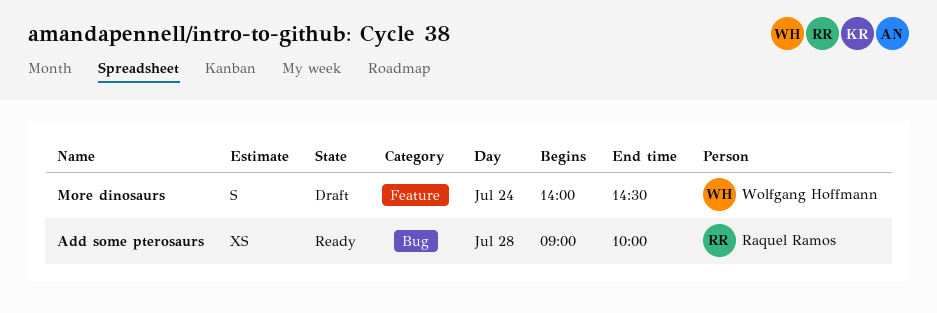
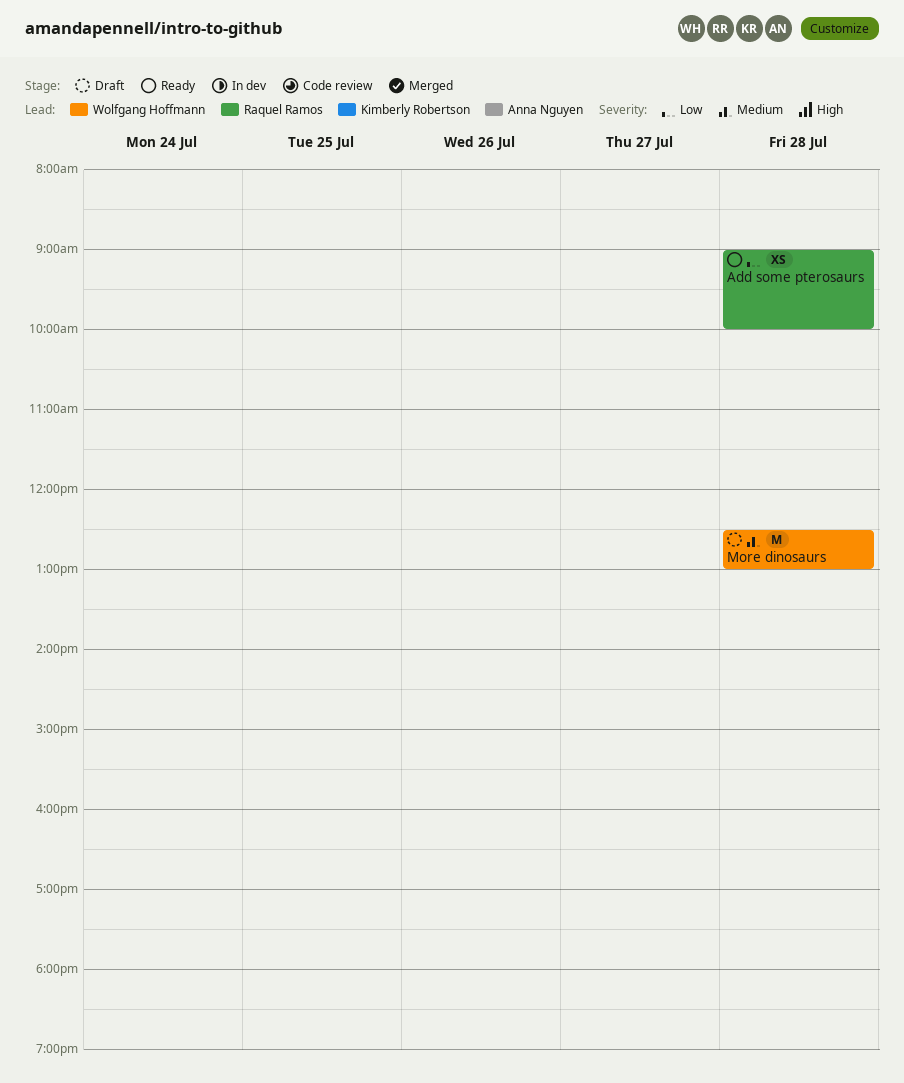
More dinosaurs, estimate: S -> M
More dinosaurs, day: Jul 24 -> Jul 28
More dinosaurs, begins: 14:00 -> 12:30
More dinosaurs, ends: 14:30 -> 13:00

